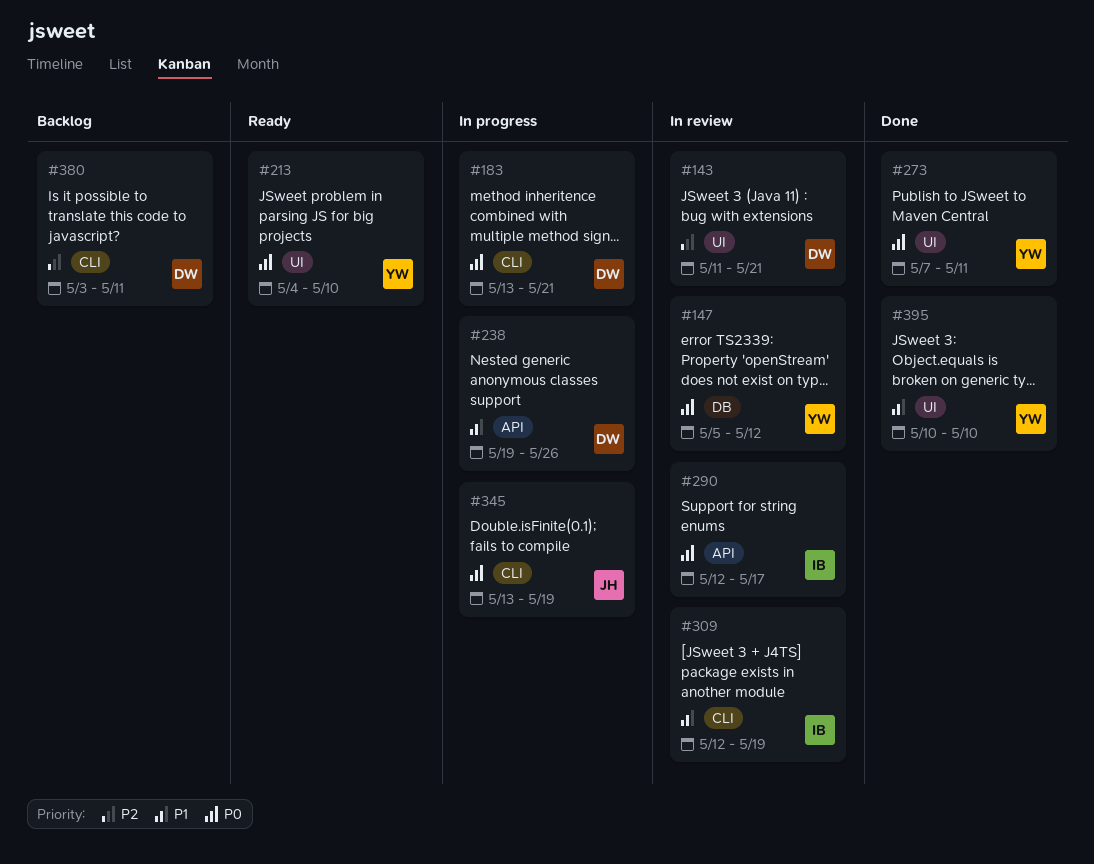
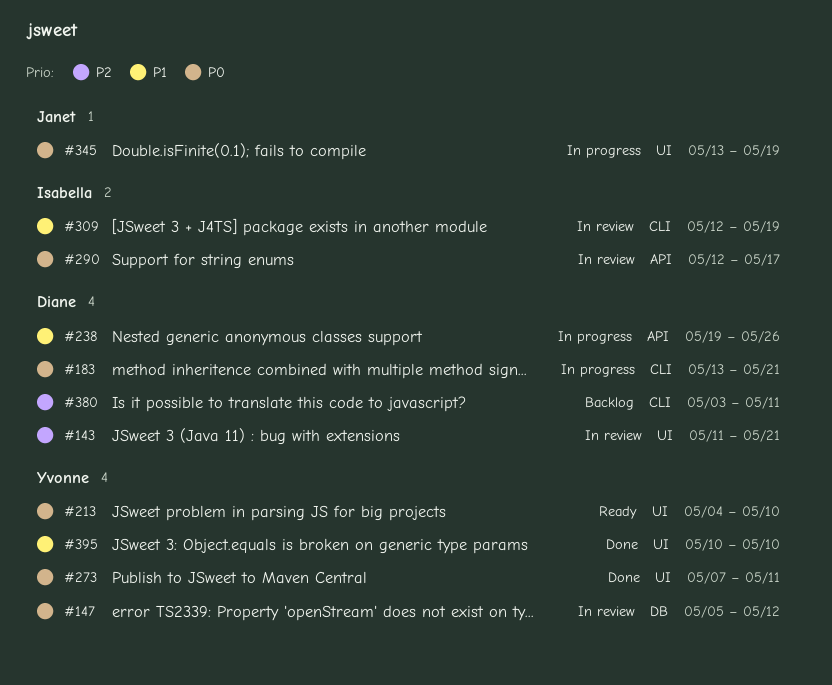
#345, label: CLI -> UI

